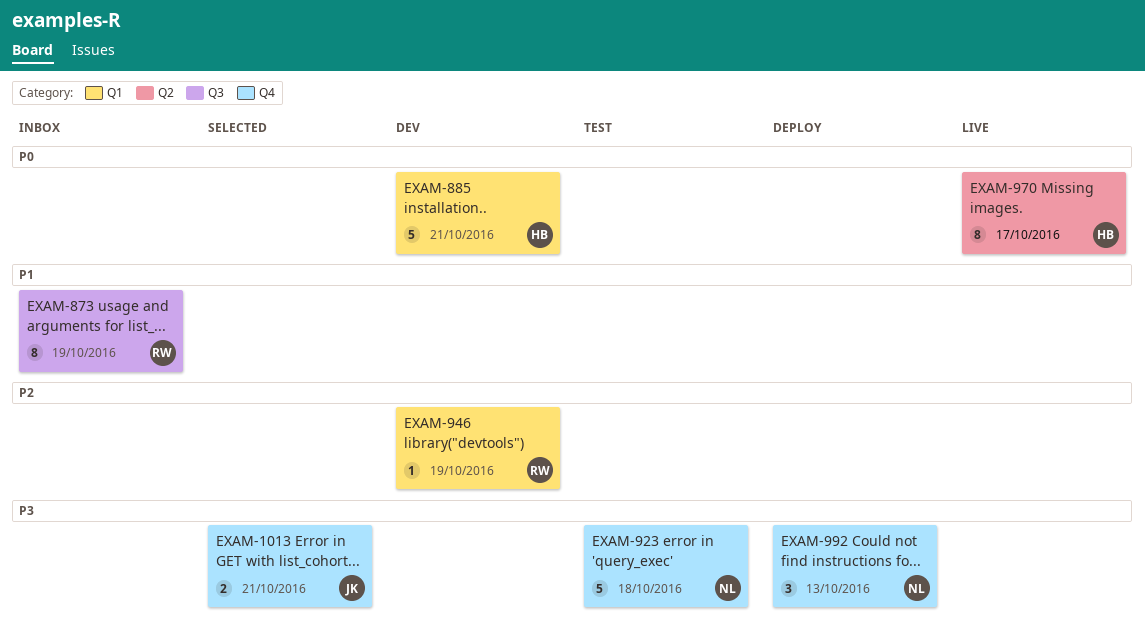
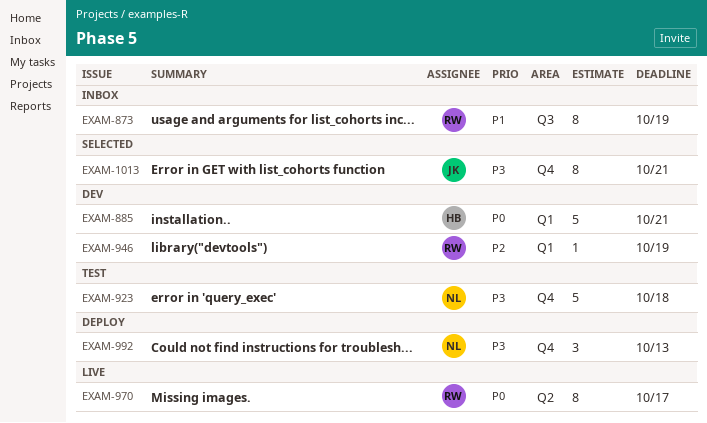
EXAM-970, owner: HB -> RW
EXAM-1013, estimate: 2 -> 8

